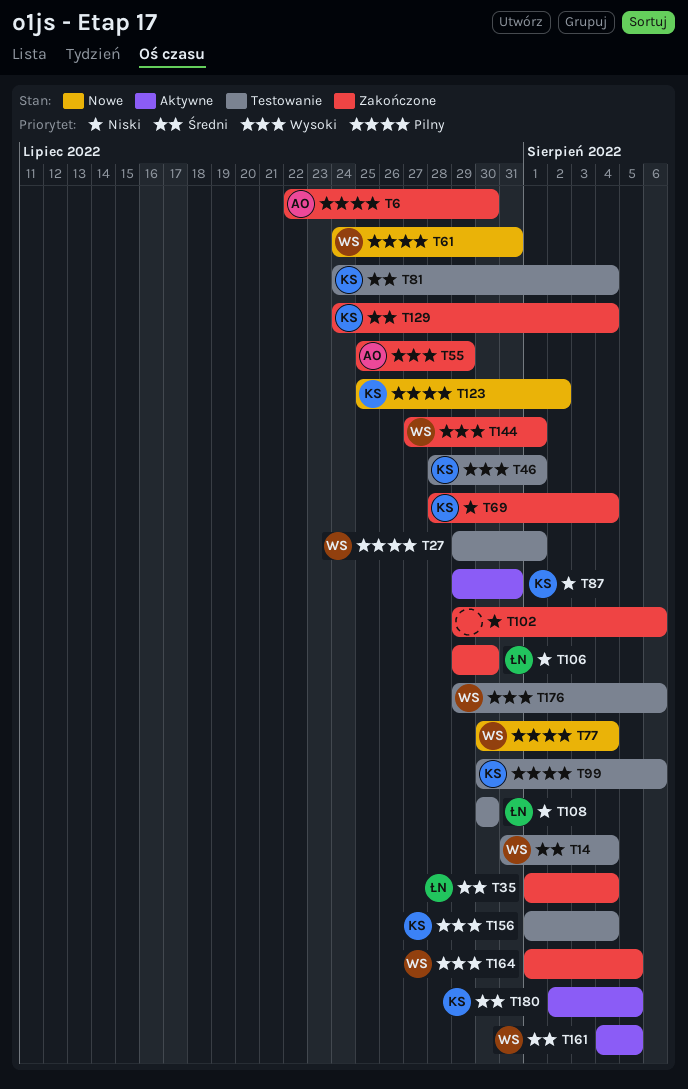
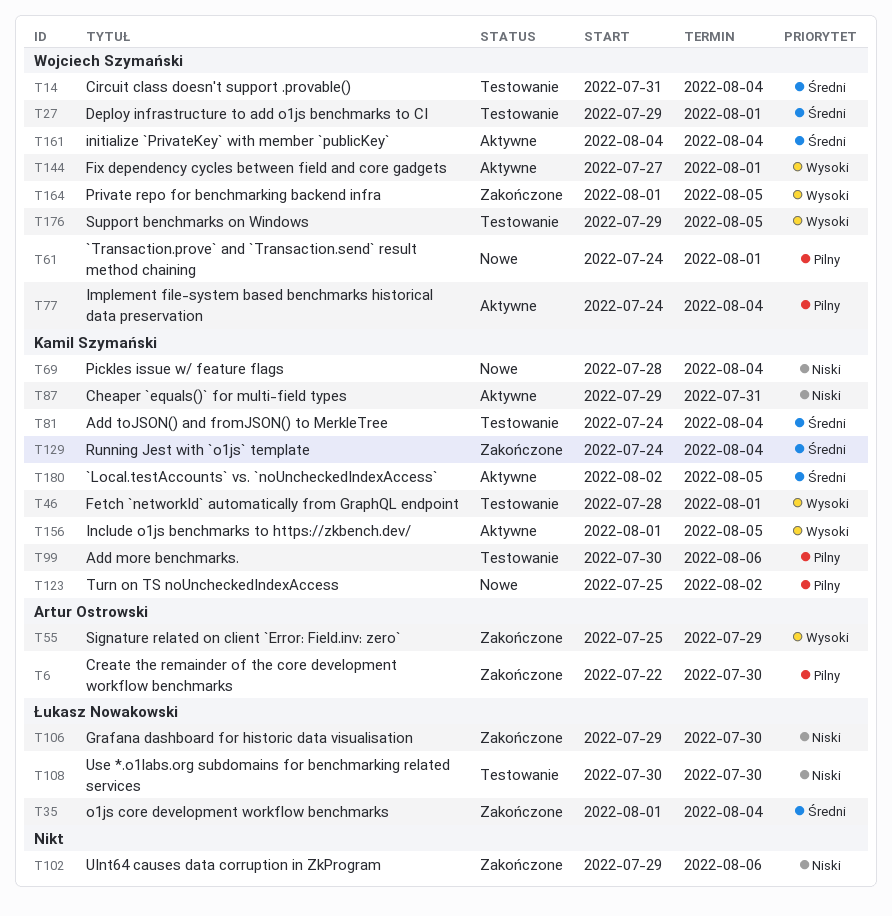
T27, priority: Pilny -> Średni
T61, due: Jul 31 -> Aug 1
T69, status: Zakończone -> Nowe
T77, status: Nowe -> Aktywne
T77, start: Jul 30 -> Jul 24
T144, status: Zakończone -> Aktywne
T156, status: Testowanie -> Aktywne
T156, due: Aug 4 -> Aug 5
T161, due: Aug 5 -> Aug 4
T176, due: Aug 6 -> Aug 5

